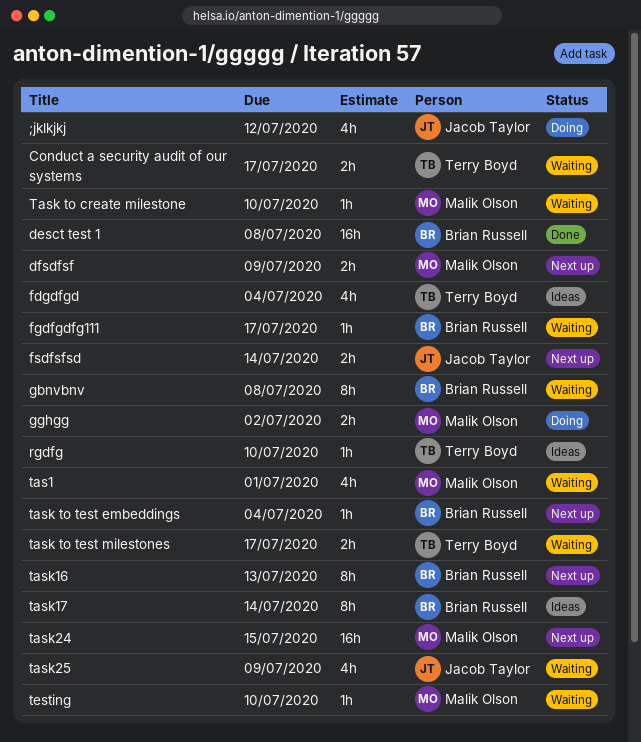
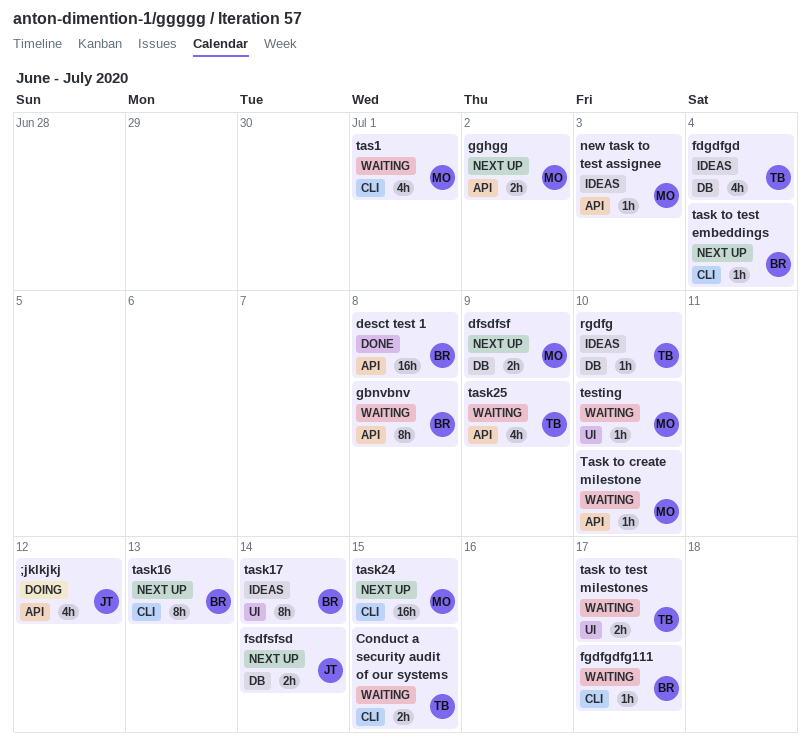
Conduct a security audit of our systems, due: Jul 17 -> Jul 15
gghgg, status: Doing -> Next up
new task to test assignee: none -> present
task25, owner: Jacob Taylor -> Terry Boyd

